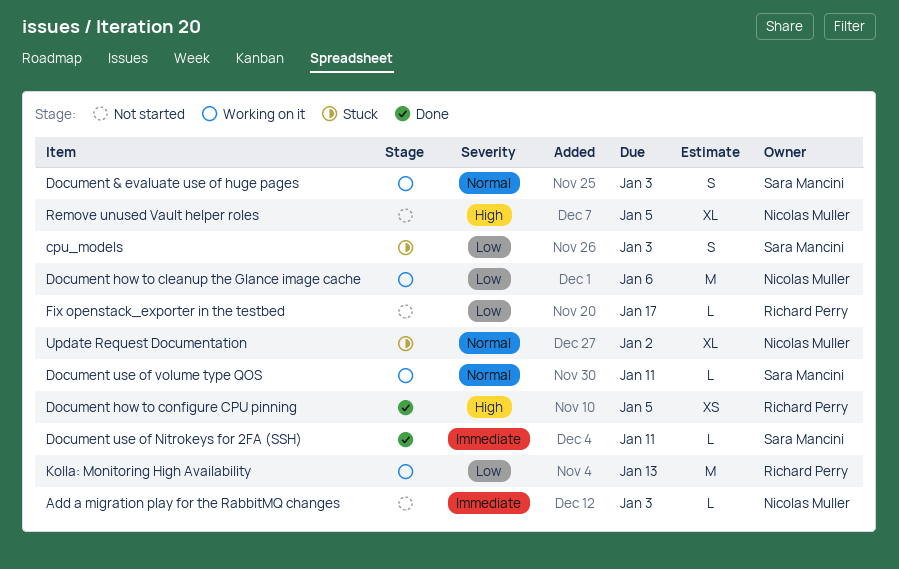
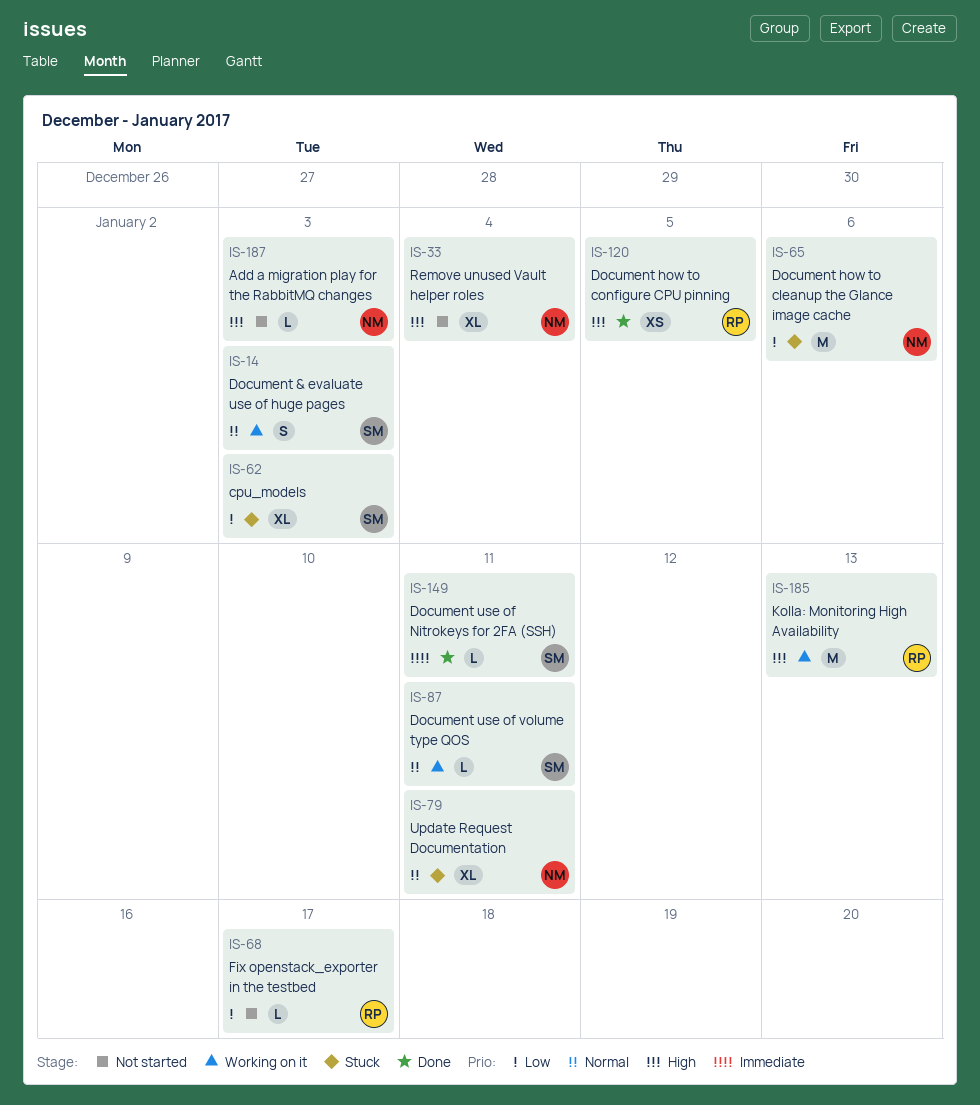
Add a migration play for the RabbitMQ changes, priority: Immediate -> High
cpu_models, estimate: S -> XL
Document how to cleanup the Glance image cache, status: Working on it -> Stuck
Kolla: Monitoring High Availability, priority: Low -> High
Remove unused Vault helper roles, due: Jan 5 -> Jan 4
Update Request Documentation, due: Jan 2 -> Jan 11

